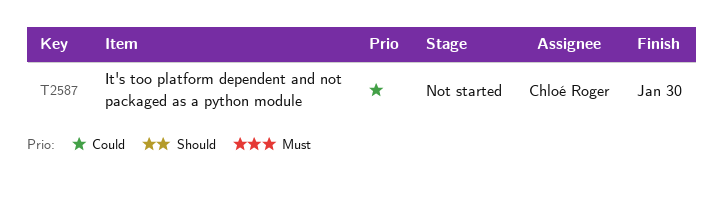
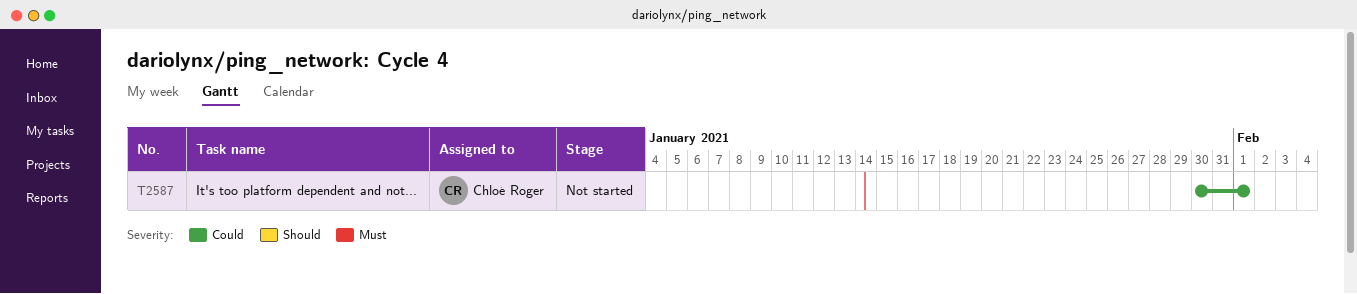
T2587, due: Jan 30 -> Feb 1

